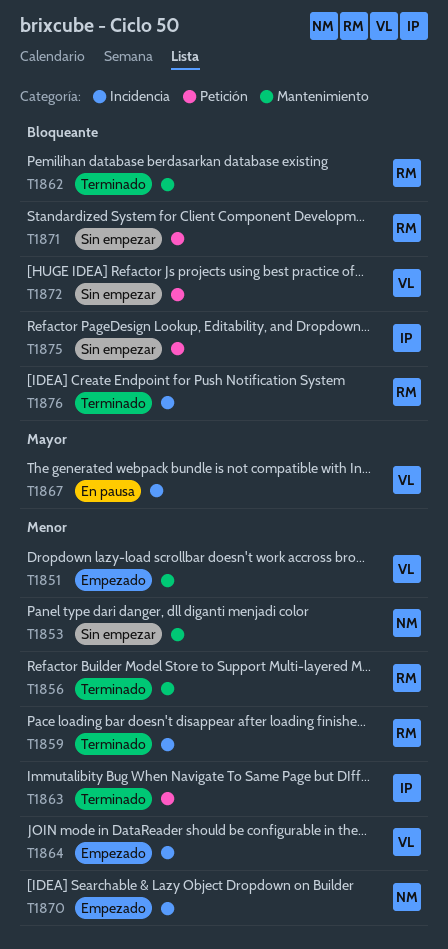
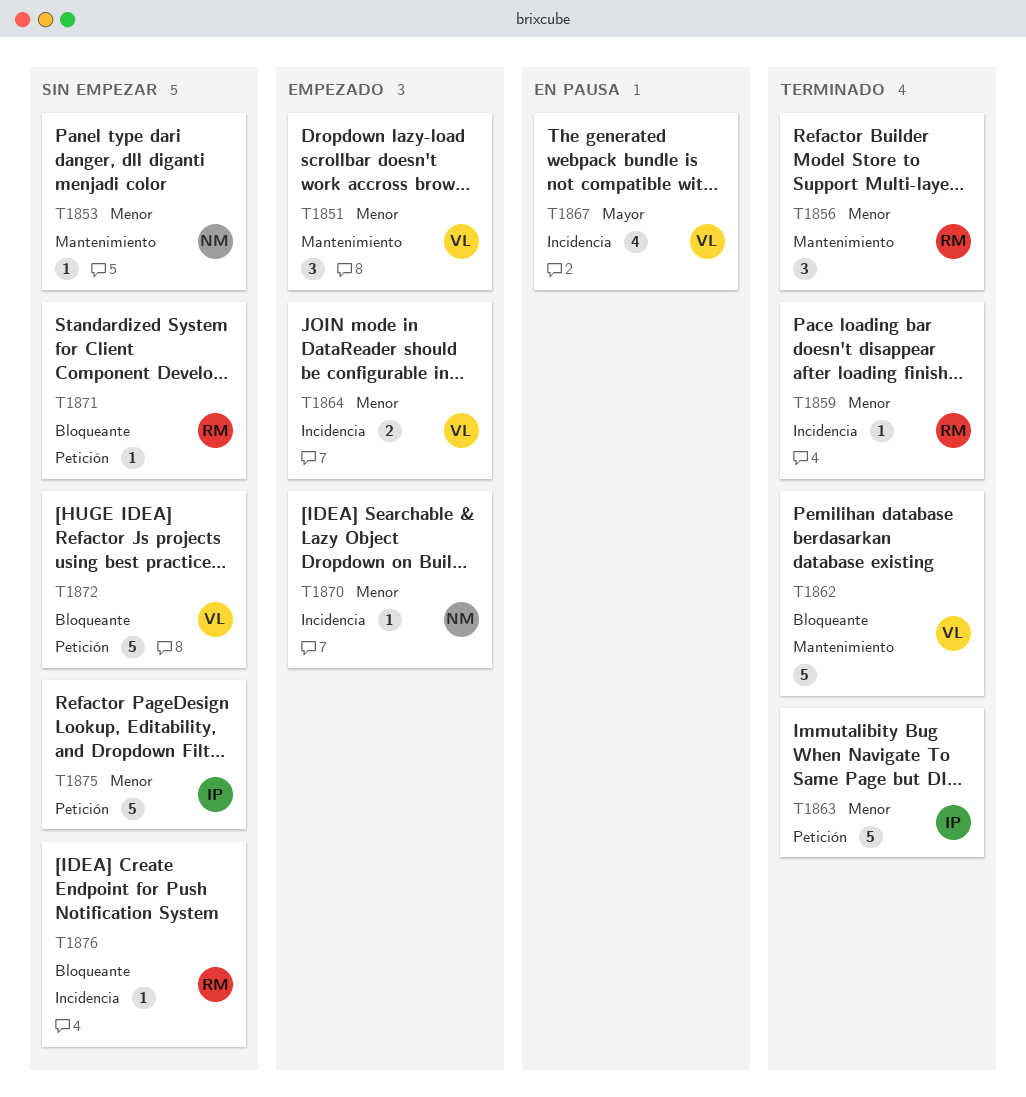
T1862, owner: RM -> VL
T1875, priority: Bloqueante -> Menor
T1876, status: Terminado -> Sin empezar

